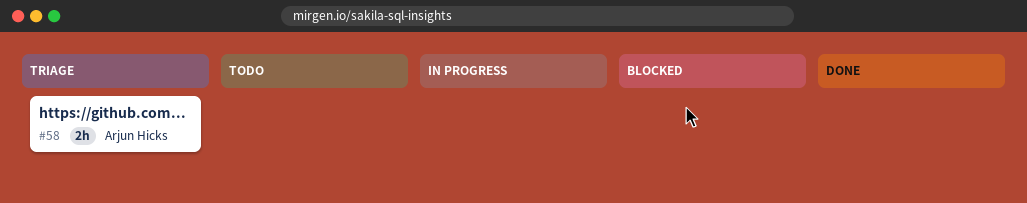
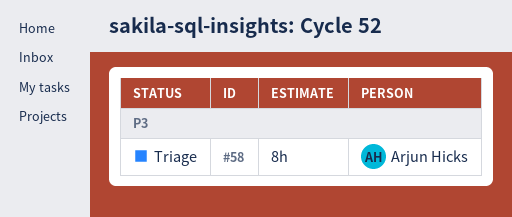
#58, estimate: 2h -> 8h

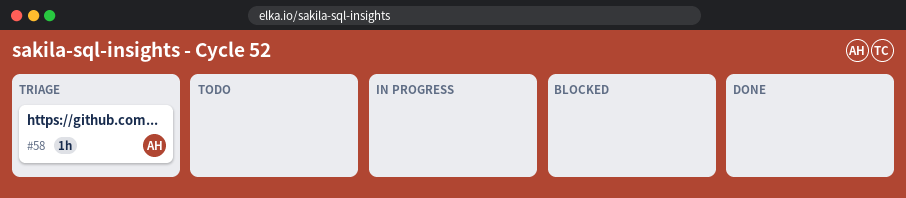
#58, estimate: 8h -> 1h

